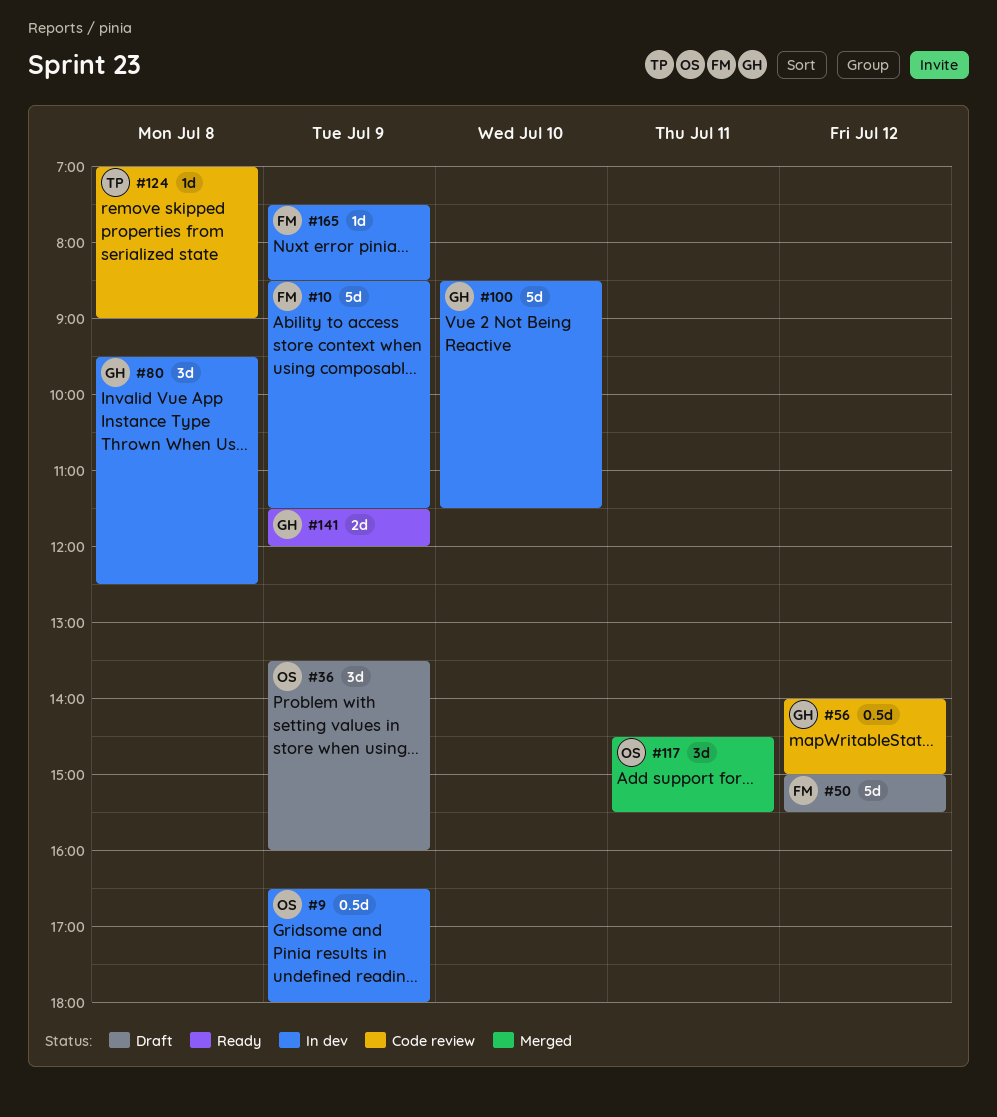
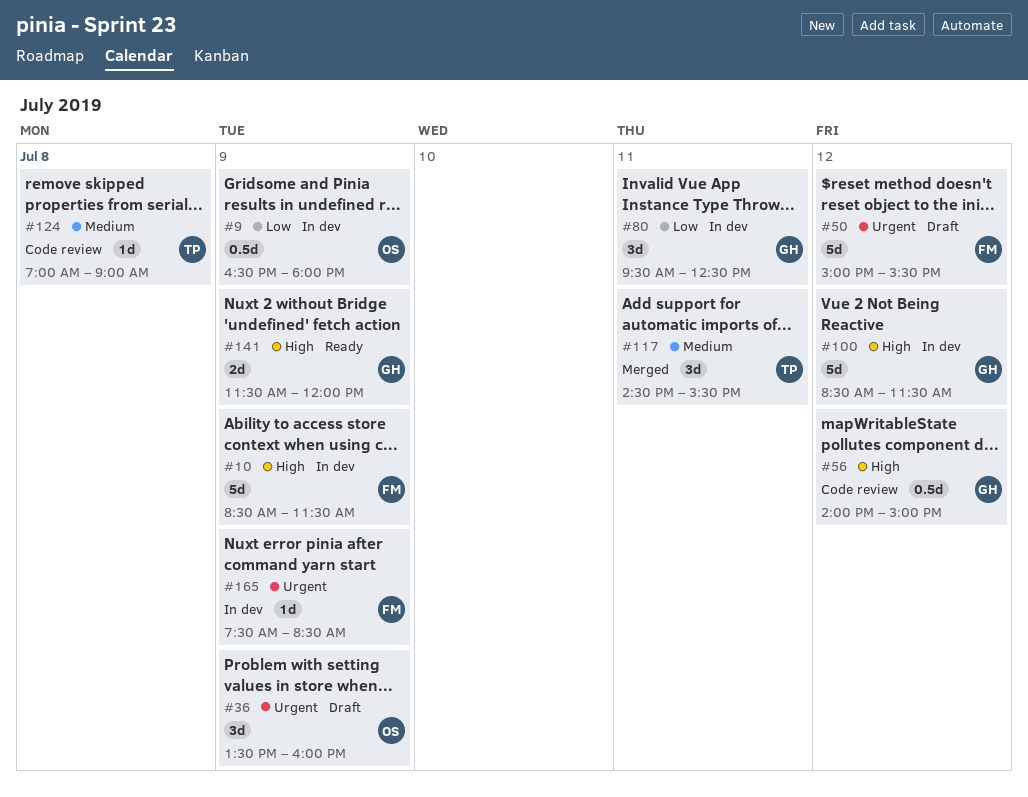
#80, day: Jul 8 -> Jul 11
#100, day: Jul 10 -> Jul 12
#117, owner: OS -> TP

